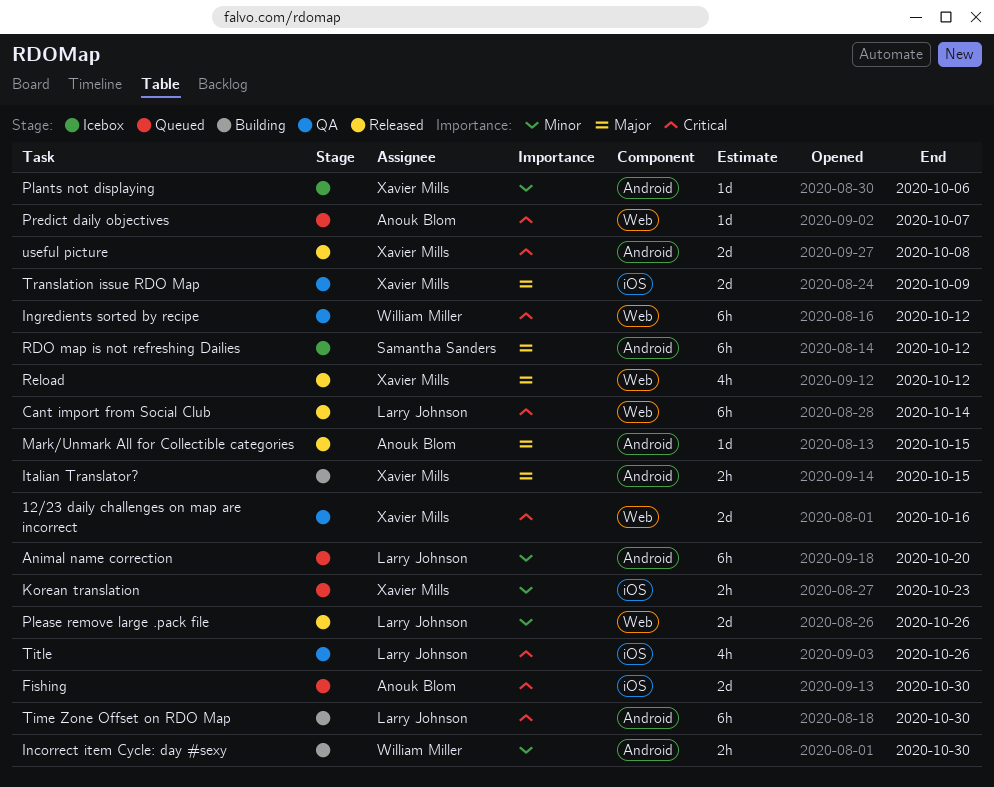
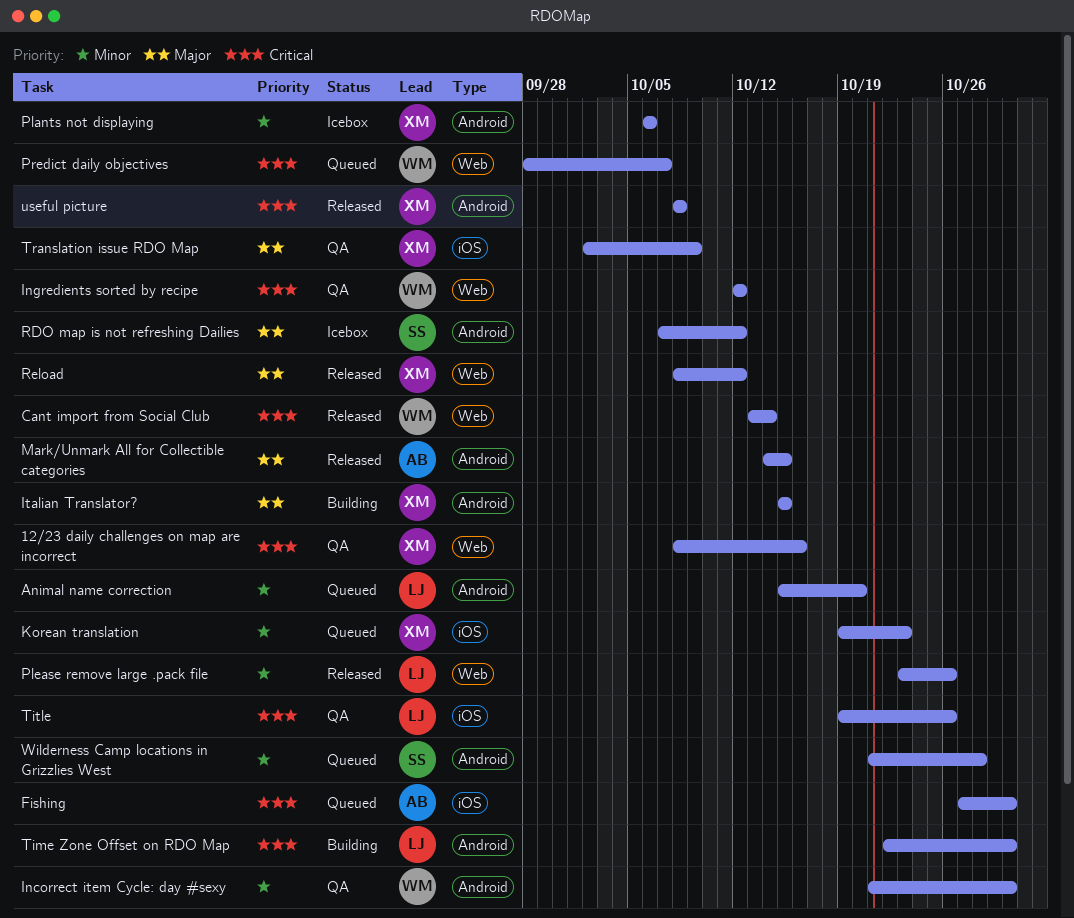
Cant import from Social Club, owner: Larry Johnson -> William Miller
Incorrect item Cycle: day #sexy, status: Building -> QA
Predict daily objectives, owner: Anouk Blom -> William Miller
Wilderness Camp locations in Grizzlies West: none -> present

